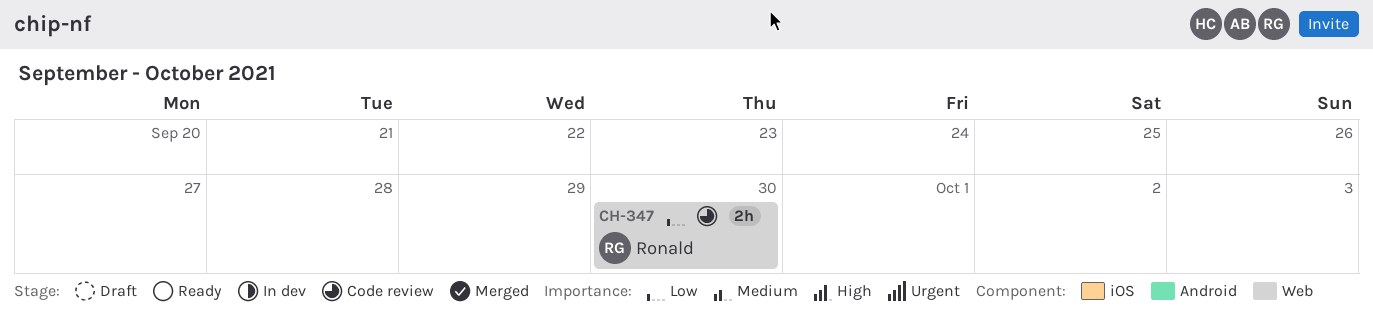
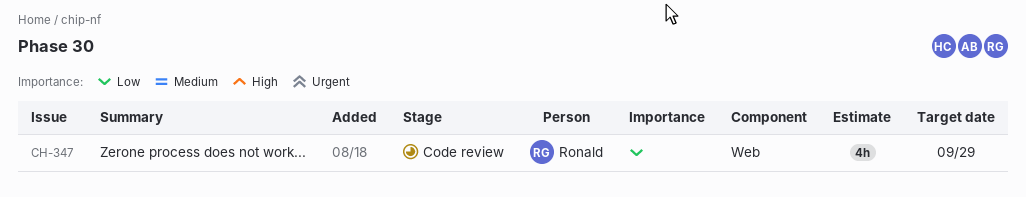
CH-347, estimate: 2h -> 4h
CH-347, due: Sep 30 -> Sep 29

